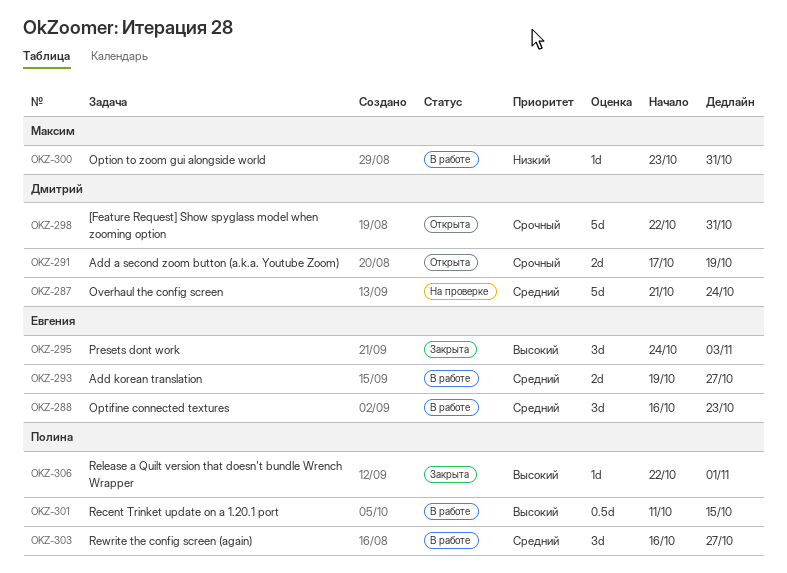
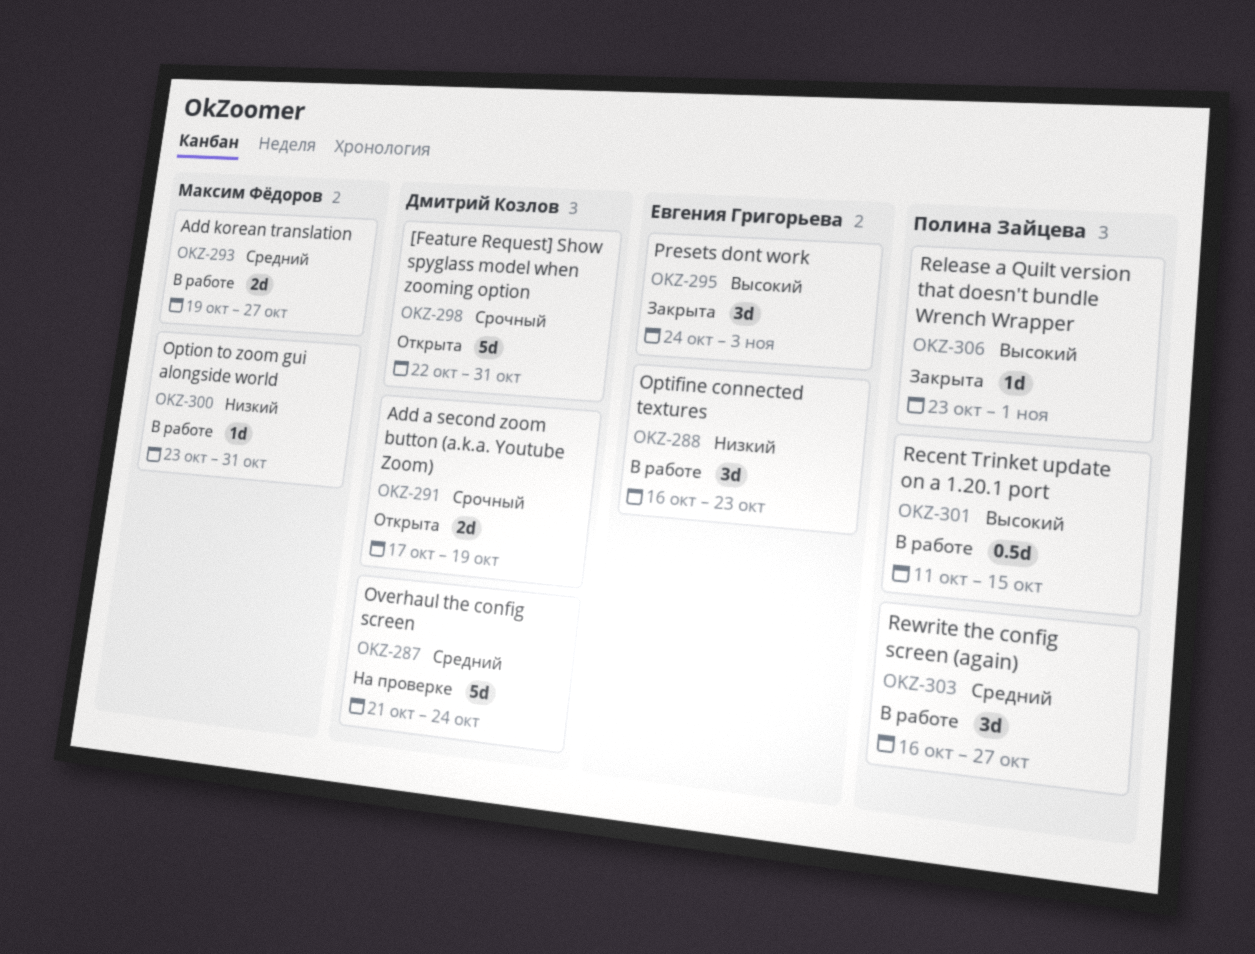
OKZ-288, priority: Средний -> Низкий
OKZ-293, owner: Евгения Григорьева -> Максим Фёдоров
OKZ-306, start: Oct 22 -> Oct 23

